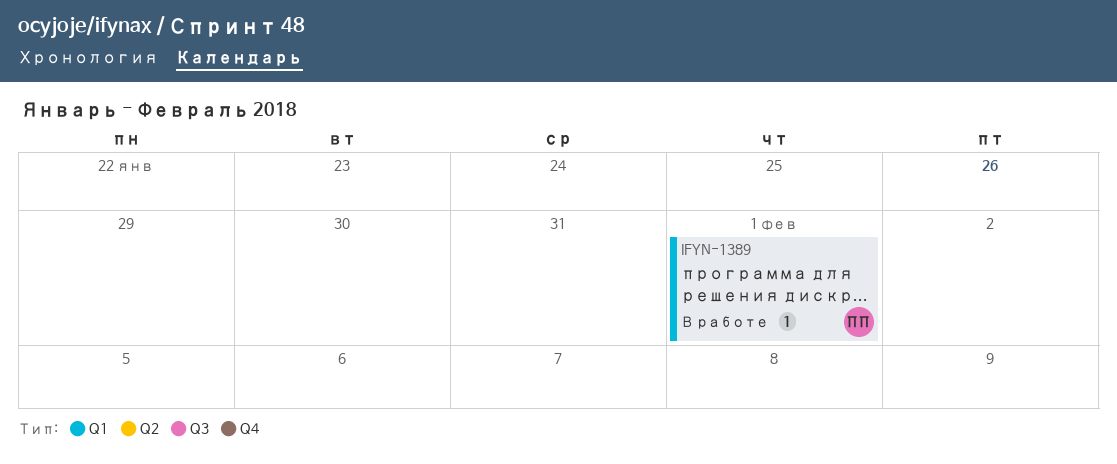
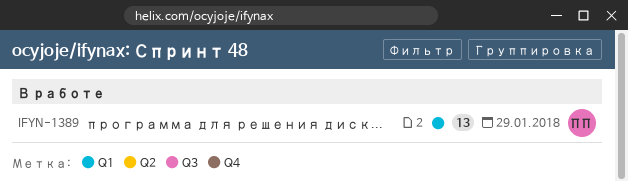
IFYN-1389, estimate: 1 -> 13
IFYN-1389, due: Feb 1 -> Jan 29

